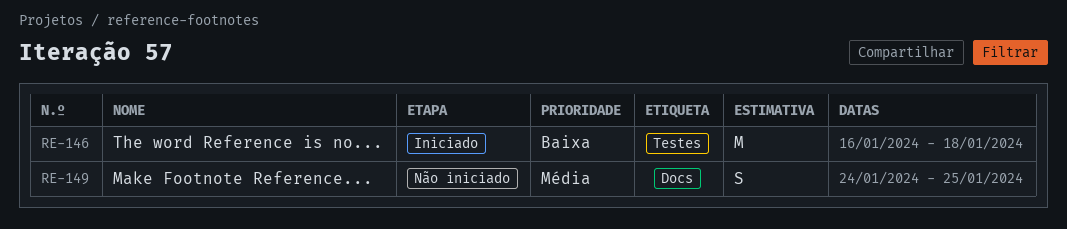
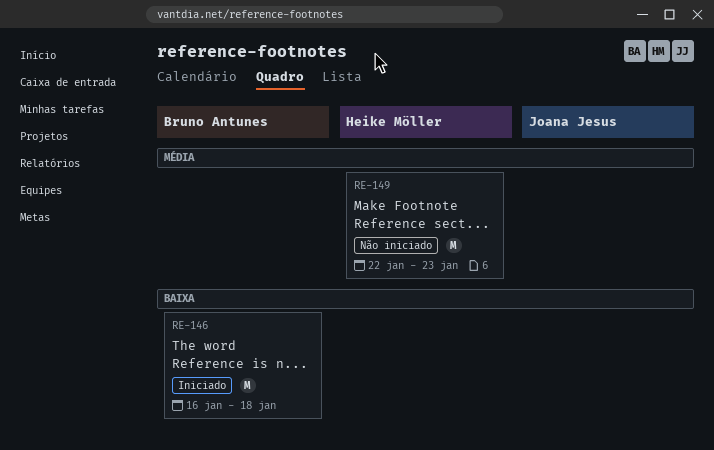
RE-149, estimate: S -> M
RE-149, start: Jan 24 -> Jan 22
RE-149, due: Jan 25 -> Jan 23

